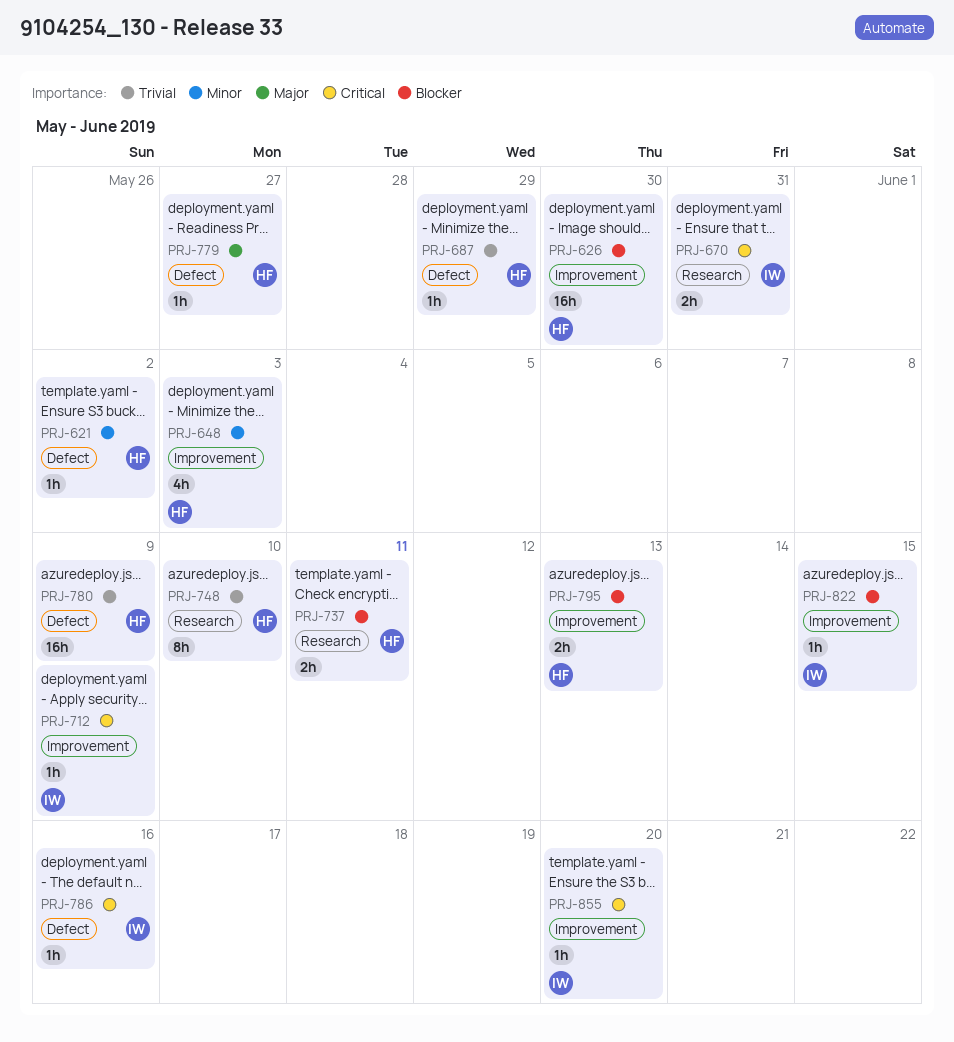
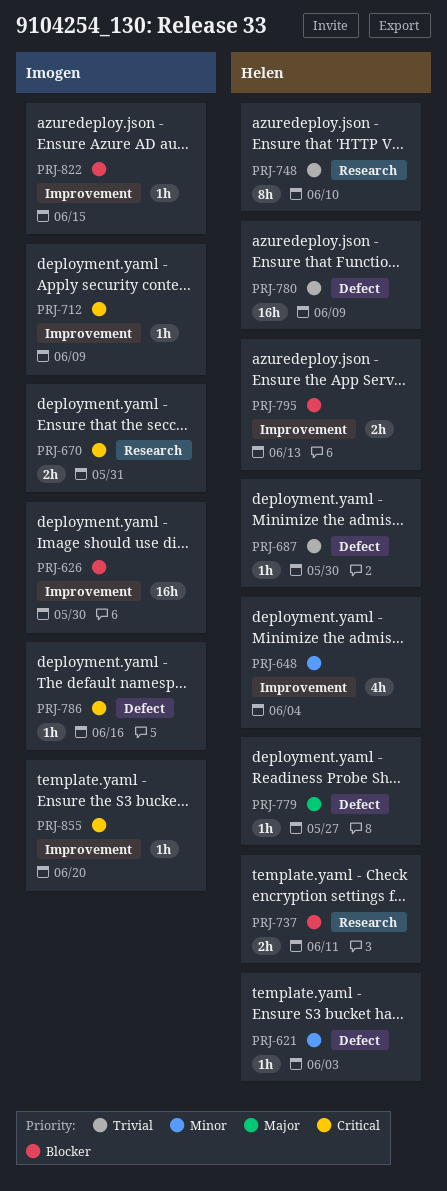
PRJ-621, due: Jun 2 -> Jun 3
PRJ-626, owner: Helen -> Imogen
PRJ-648, due: Jun 3 -> Jun 4
PRJ-687, due: May 29 -> May 30

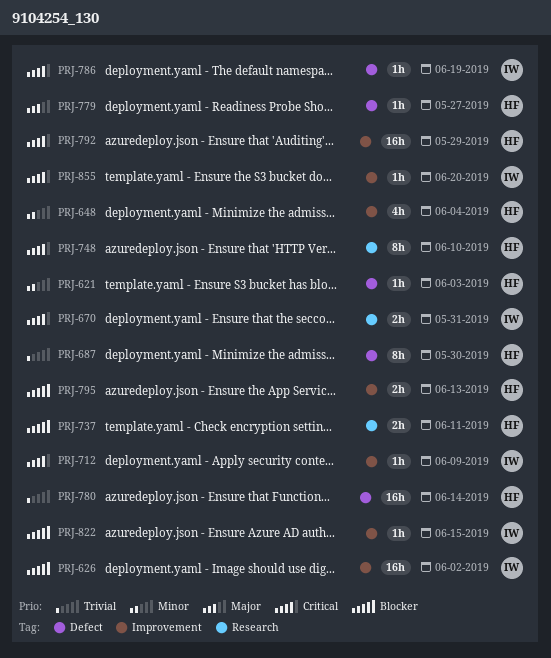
PRJ-626, due: May 30 -> Jun 2
PRJ-687, estimate: 1h -> 8h
PRJ-748, priority: Trivial -> Critical
PRJ-780, due: Jun 9 -> Jun 14
PRJ-786, due: Jun 16 -> Jun 19
PRJ-792: none -> present

